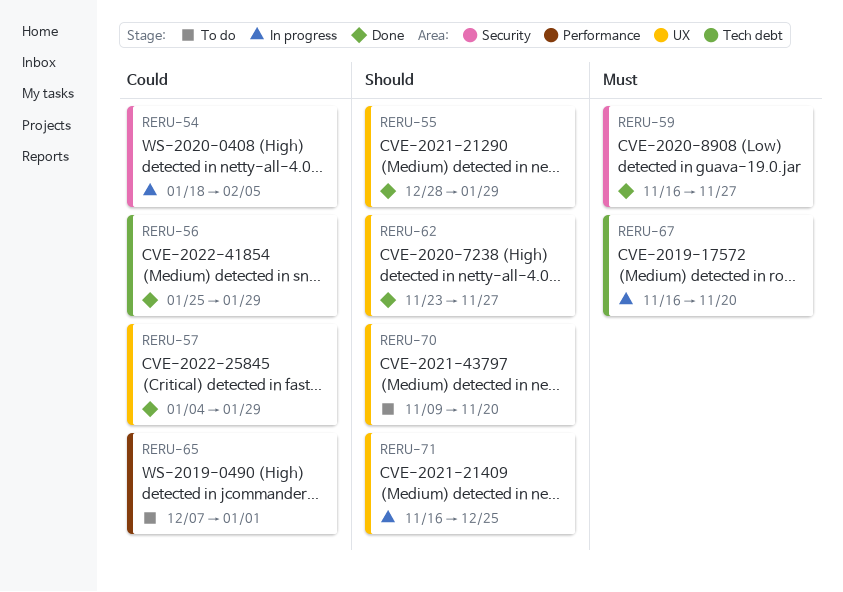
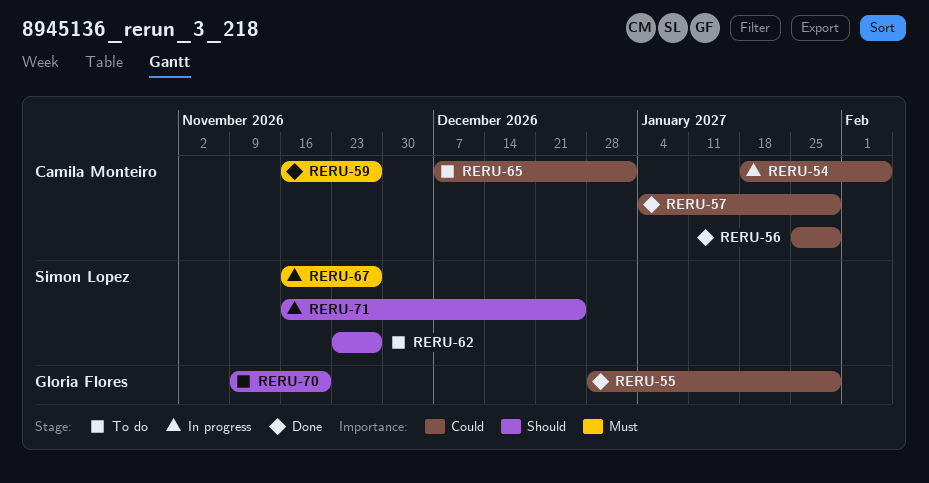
RERU-55, priority: Should -> Could
RERU-62, status: Done -> To do
RERU-67, due: Nov 20 -> Nov 27

